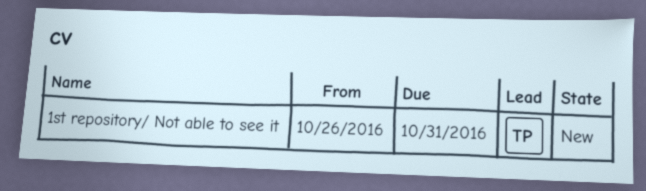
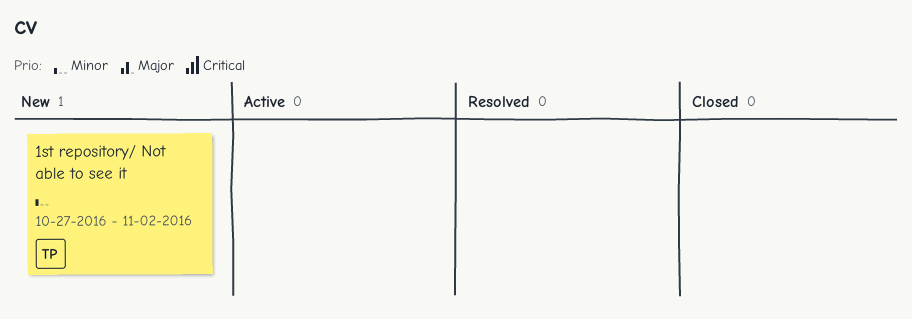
1st repository/ Not able to see it, start: Oct 26 -> Oct 27
1st repository/ Not able to see it, due: Oct 31 -> Nov 2

